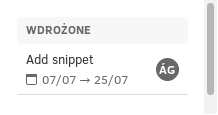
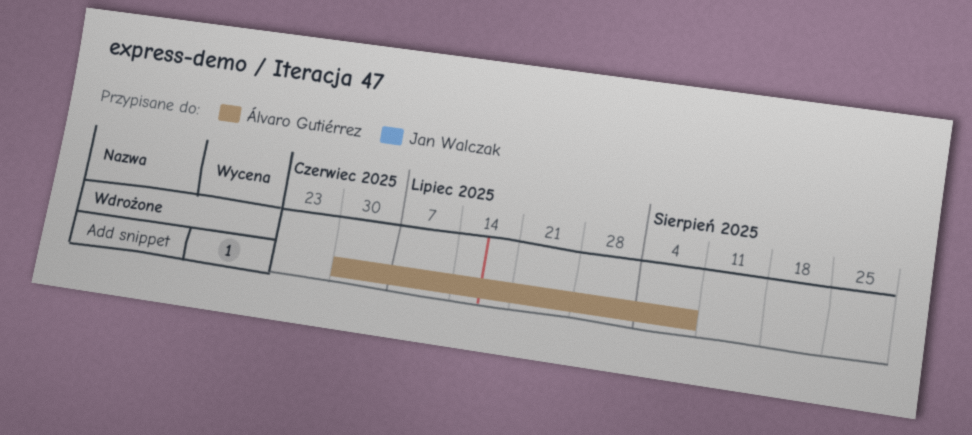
Add snippet, start: Jul 7 -> Jun 30
Add snippet, due: Jul 25 -> Aug 8

